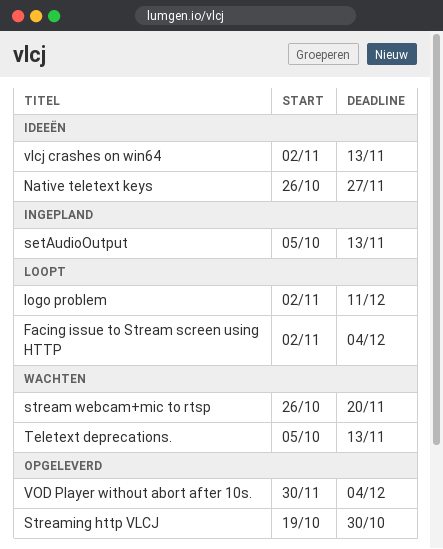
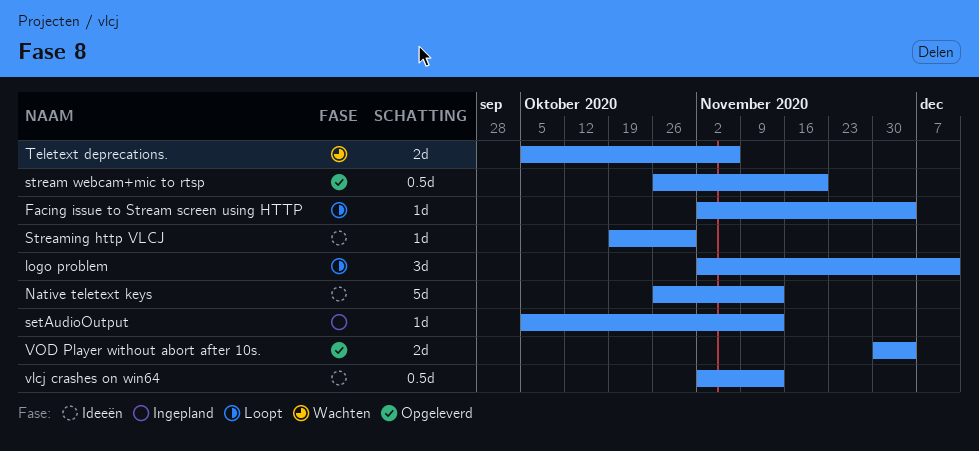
Native teletext keys, due: Nov 27 -> Nov 13
stream webcam+mic to rtsp, status: Wachten -> Opgeleverd
Streaming http VLCJ, status: Opgeleverd -> Ideeën
Teletext deprecations., due: Nov 13 -> Nov 6

